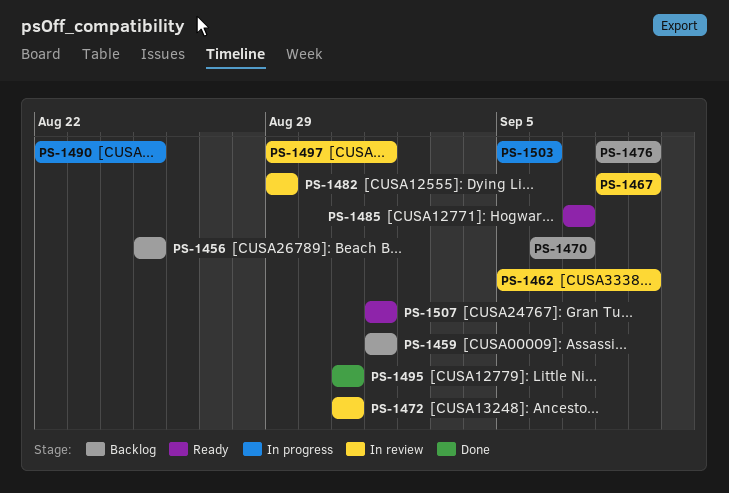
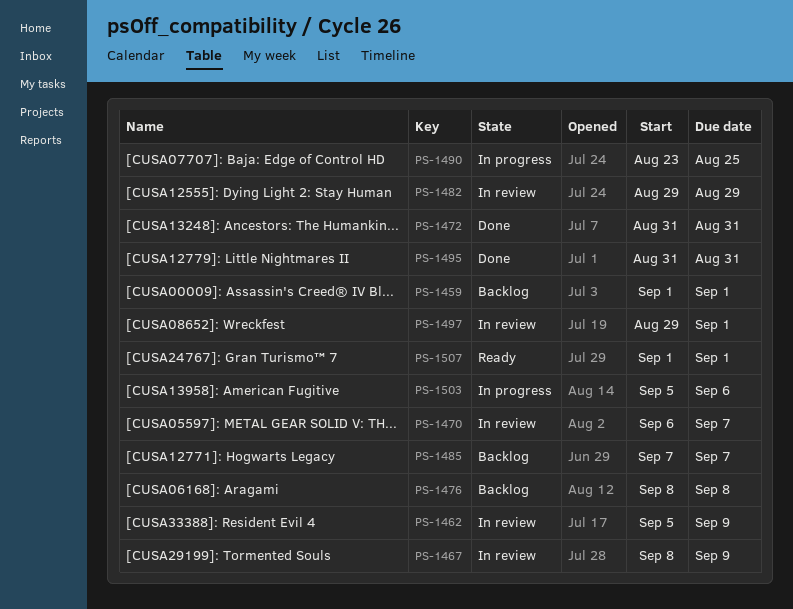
PS-1456: present -> none
PS-1470, status: Backlog -> In review
PS-1472, status: In review -> Done
PS-1476, due: Sep 9 -> Sep 8
PS-1485, status: Ready -> Backlog
PS-1490, start: Aug 22 -> Aug 23

